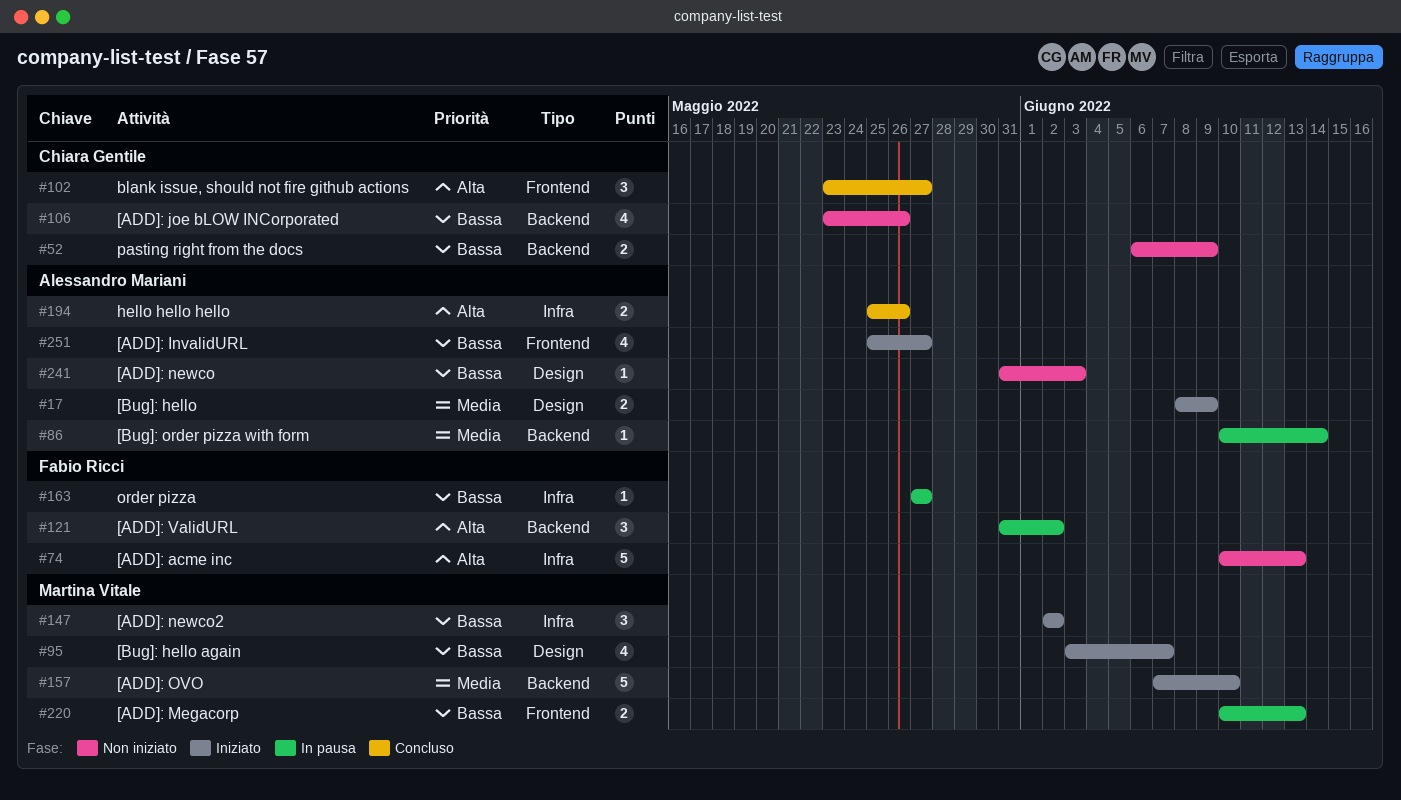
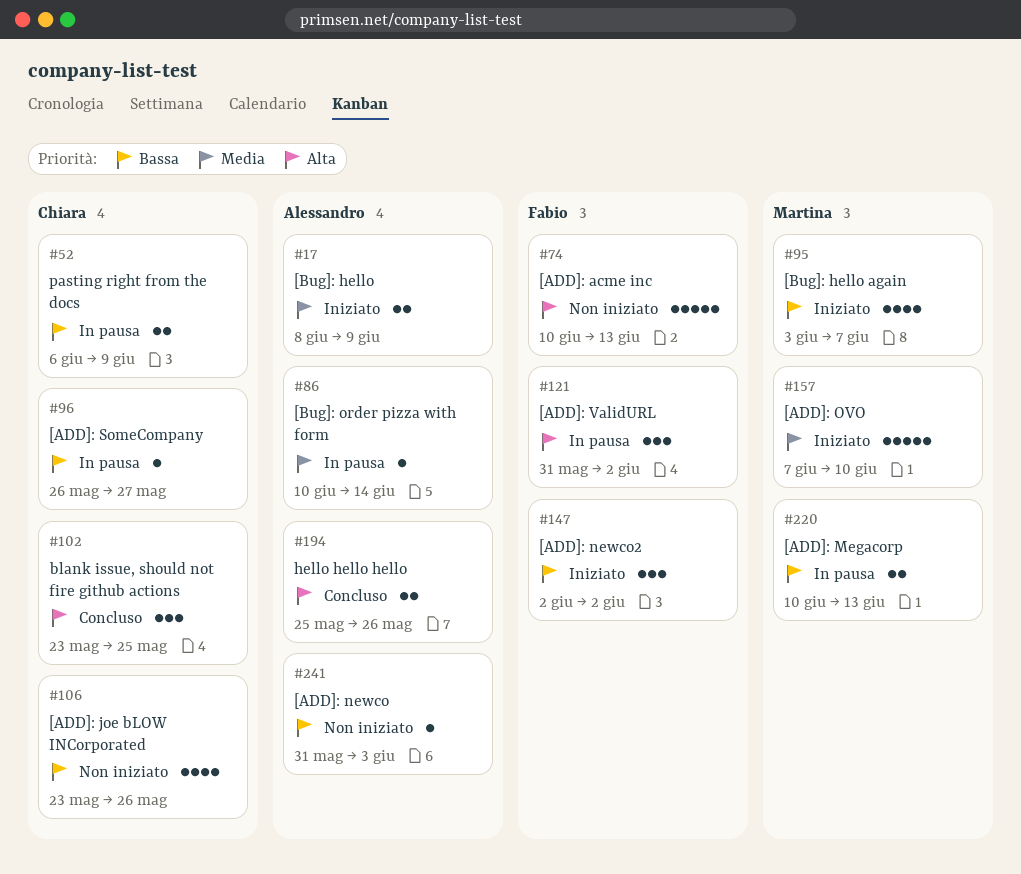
#52, status: Non iniziato -> In pausa
#96: none -> present
#102, due: May 27 -> May 25
#147, owner: Martina Vitale -> Fabio Ricci
#163: present -> none
#251: present -> none

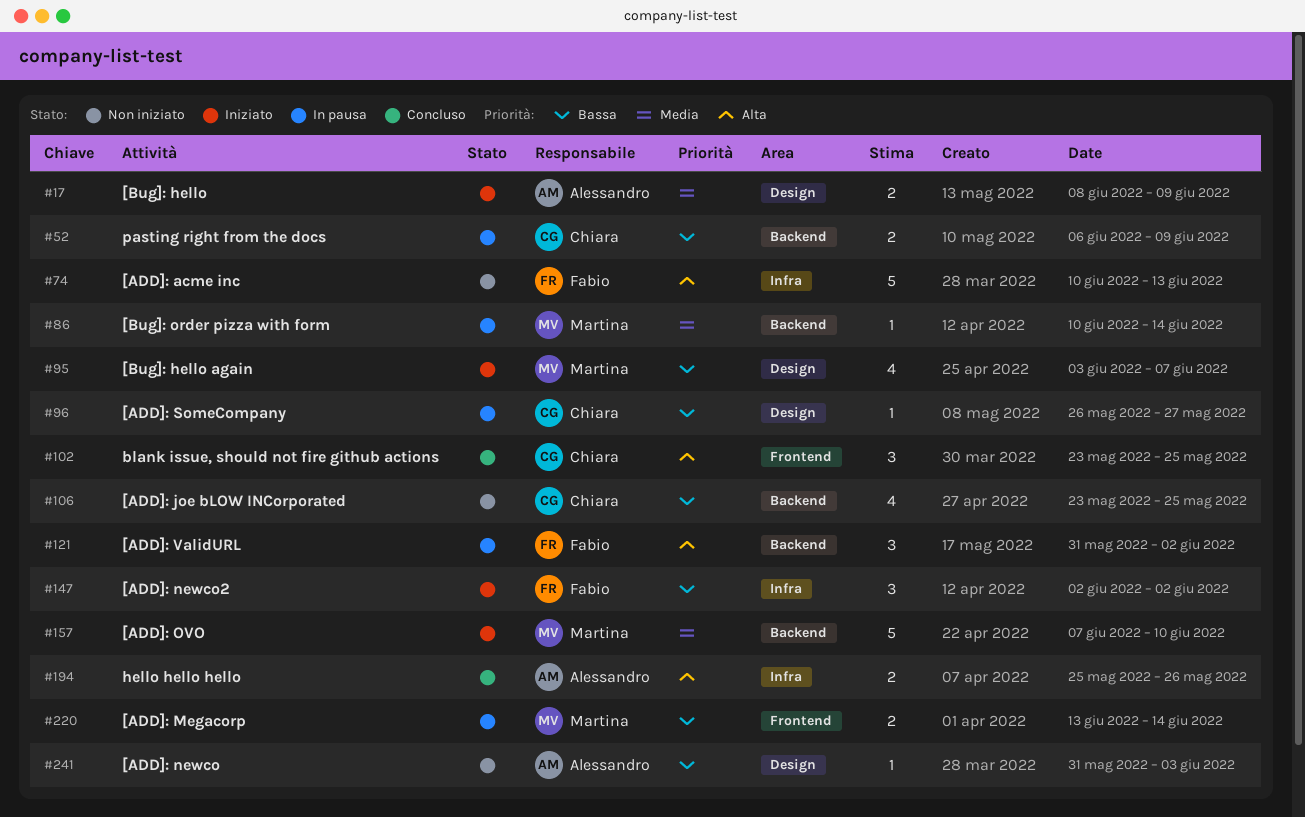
#86, owner: Alessandro -> Martina
#106, due: May 26 -> May 25
#220, start: Jun 10 -> Jun 13
#220, due: Jun 13 -> Jun 14

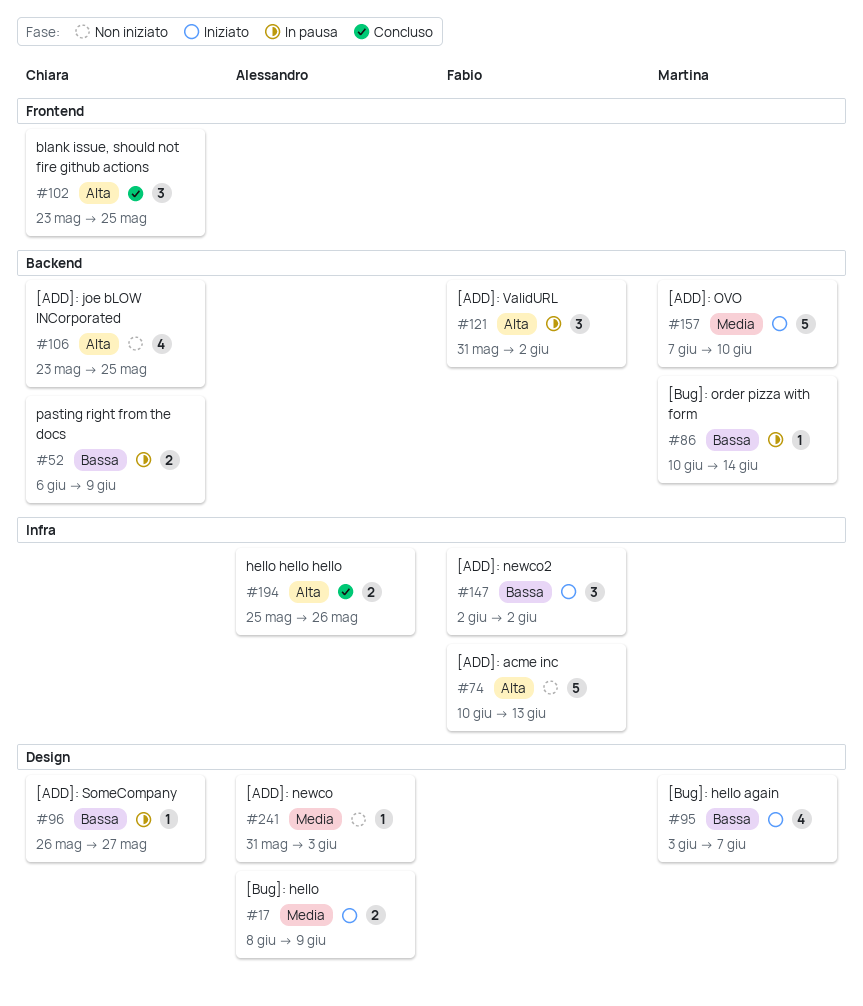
#86, priority: Media -> Bassa
#106, priority: Bassa -> Alta
#220: present -> none
#241, priority: Bassa -> Media

